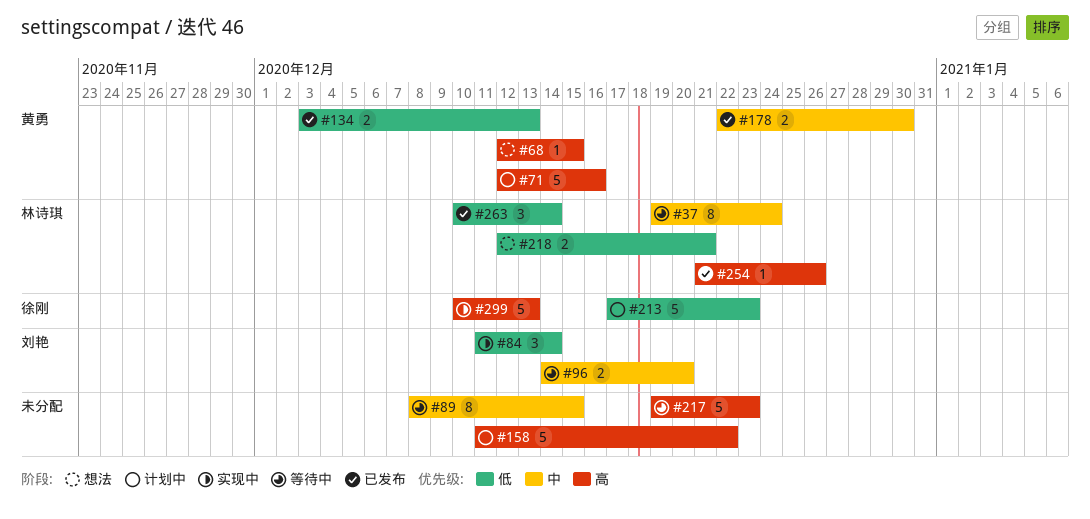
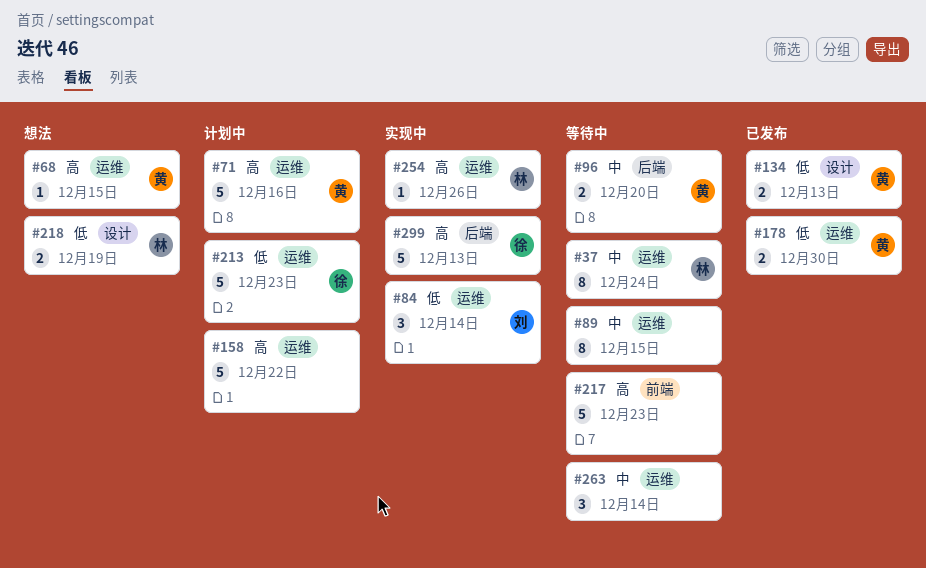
#96, owner: 刘艳 -> 黄勇
#178, priority: 中 -> 低
#218, due: Dec 21 -> Dec 19
#254, status: 已发布 -> 实现中
#263, status: 已发布 -> 等待中
#263, owner: 林诗琪 -> none
#263, priority: 低 -> 中

